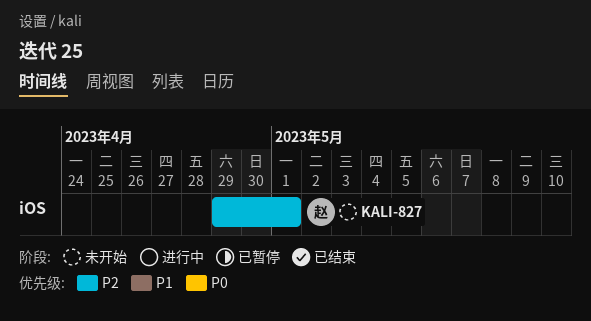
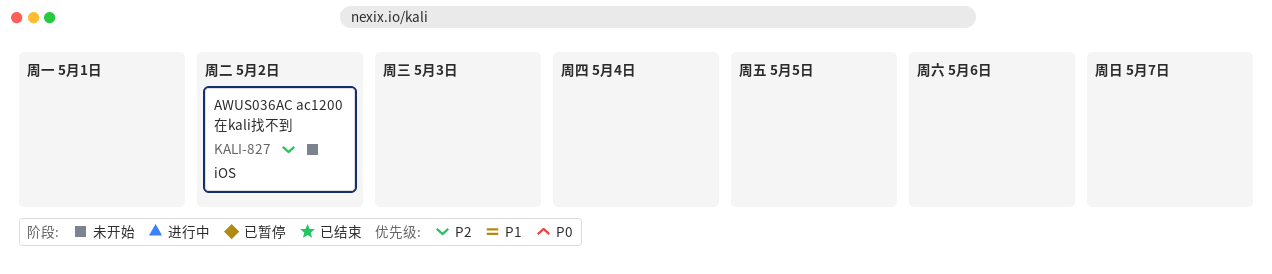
KALI-827, due: May 1 -> May 2

